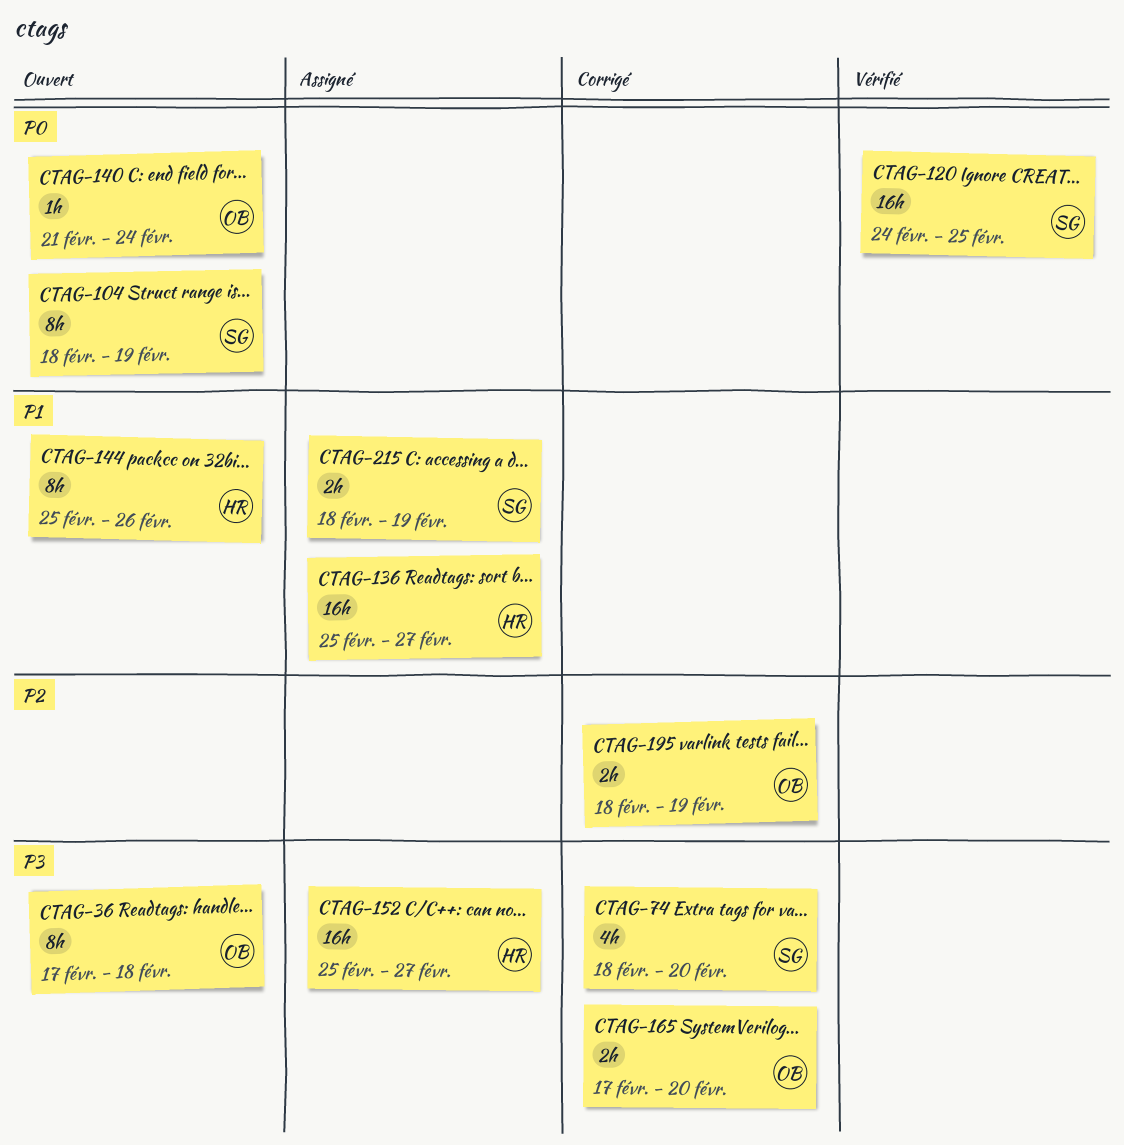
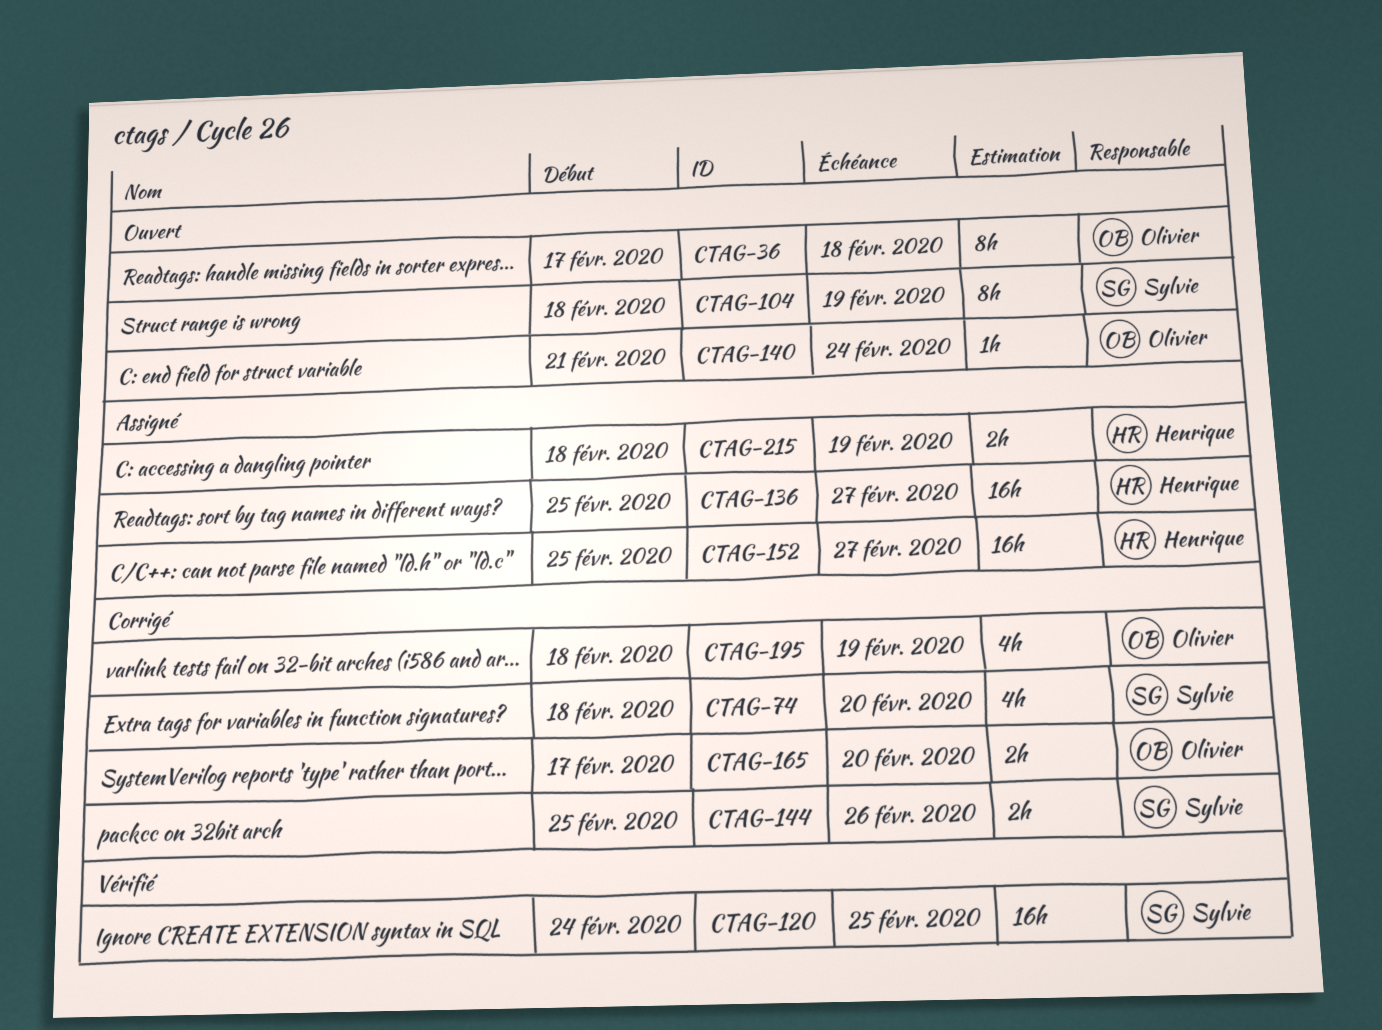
CTAG-144, status: Ouvert -> Corrigé
CTAG-144, owner: Henrique -> Sylvie
CTAG-144, estimate: 8h -> 2h
CTAG-195, estimate: 2h -> 4h
CTAG-215, owner: Sylvie -> Henrique

